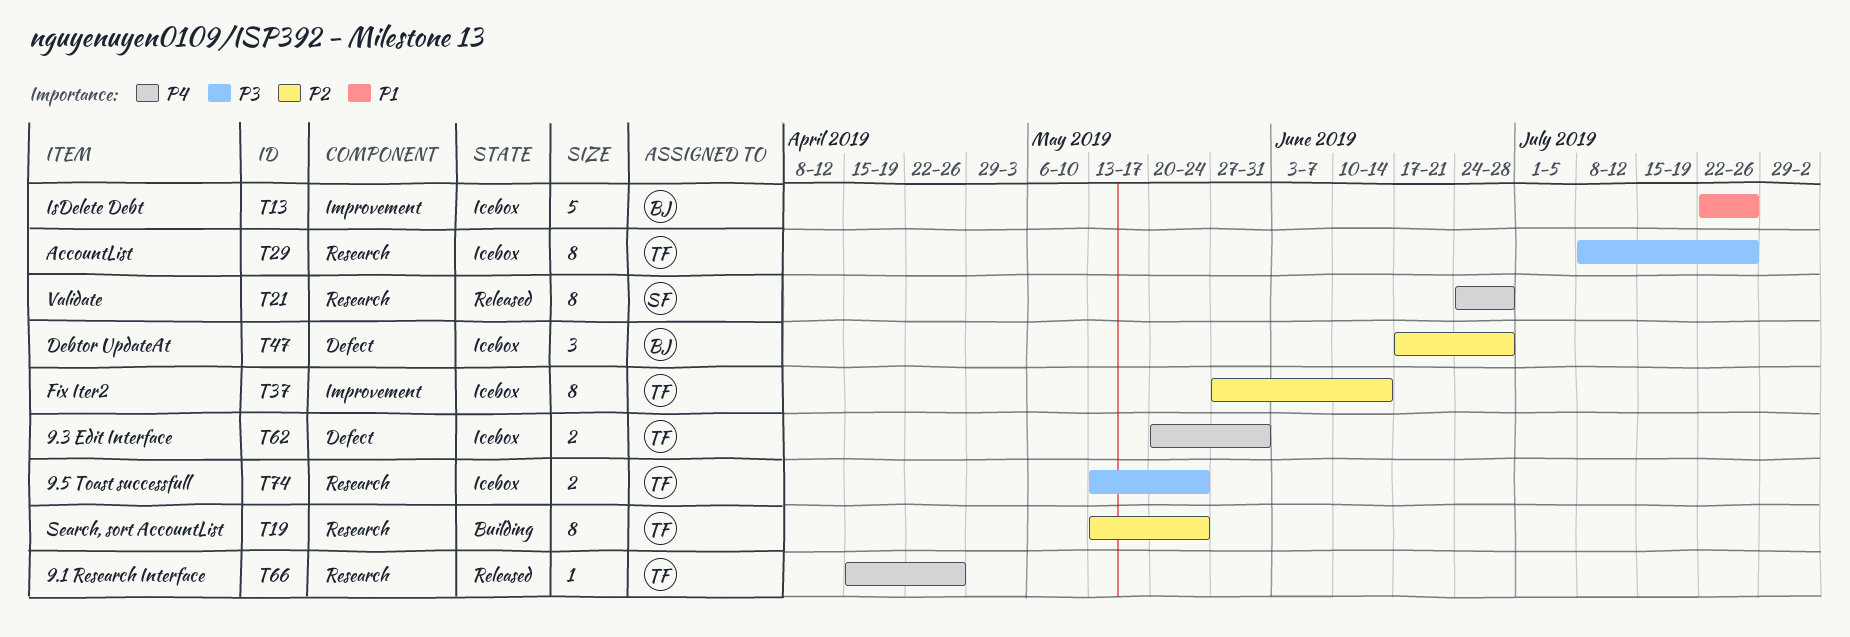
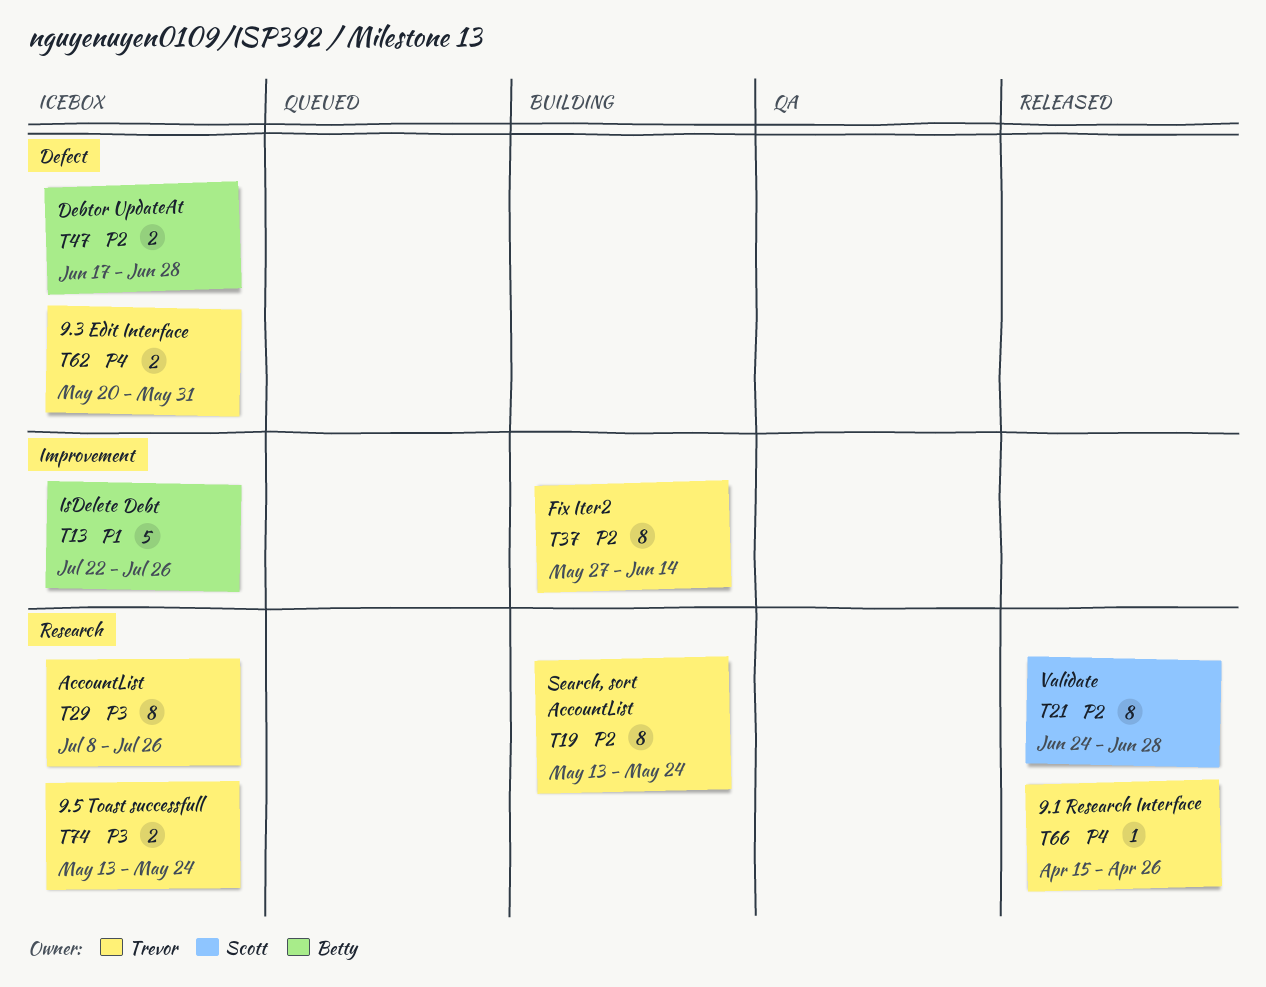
T21, priority: P4 -> P2
T37, status: Icebox -> Building
T47, estimate: 3 -> 2

